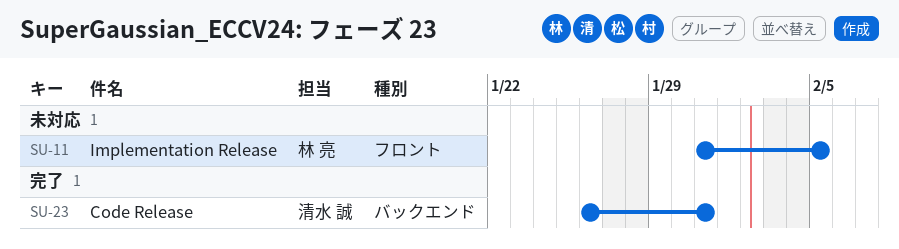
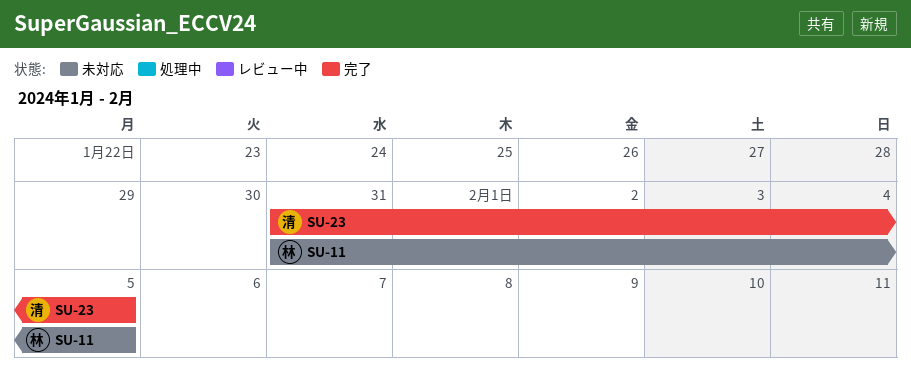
SU-23, start: Jan 26 -> Jan 31
SU-23, due: Jan 31 -> Feb 5

